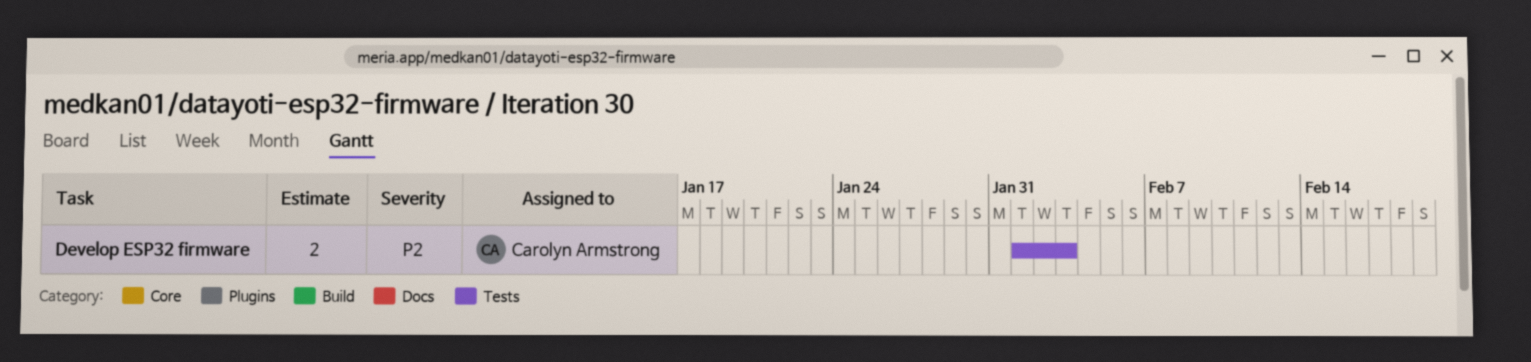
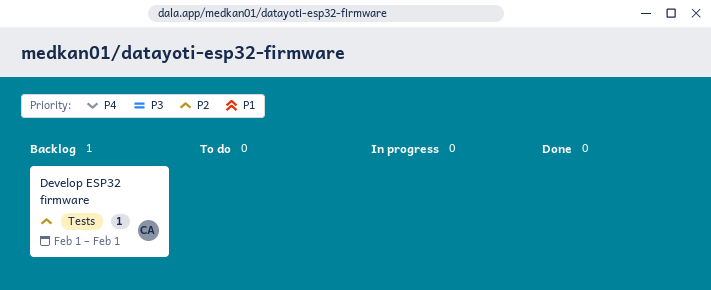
Develop ESP32 firmware, estimate: 2 -> 1
Develop ESP32 firmware, due: Feb 3 -> Feb 1

